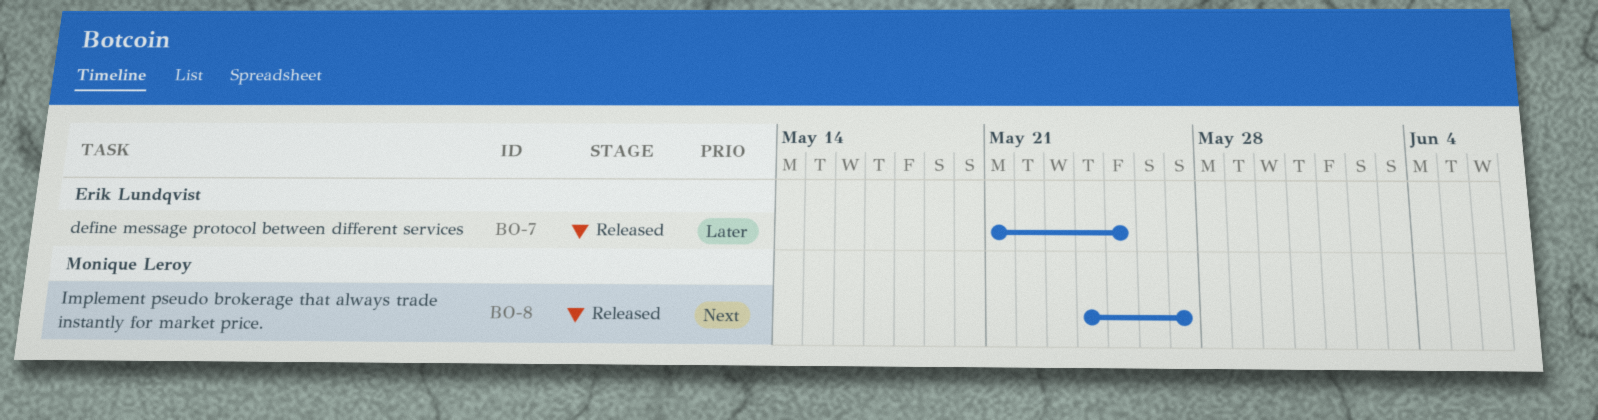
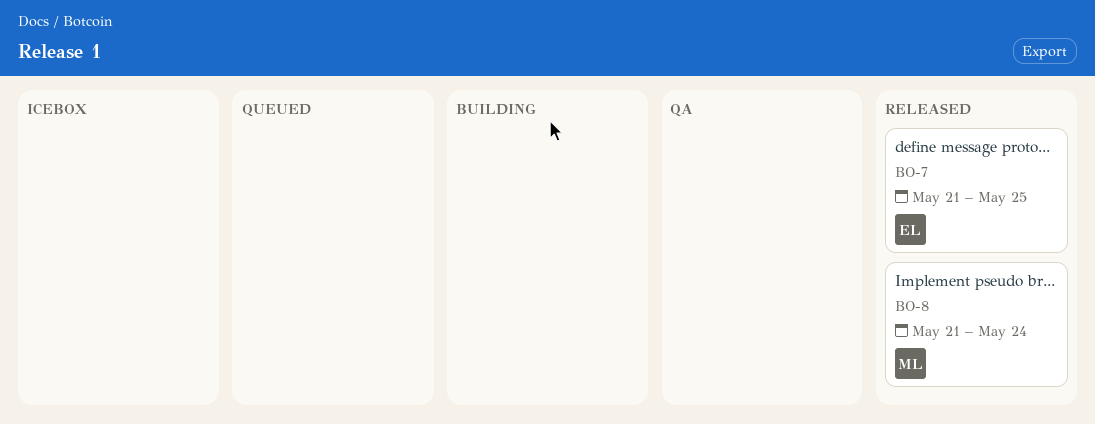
BO-8, start: May 24 -> May 21
BO-8, due: May 27 -> May 24

